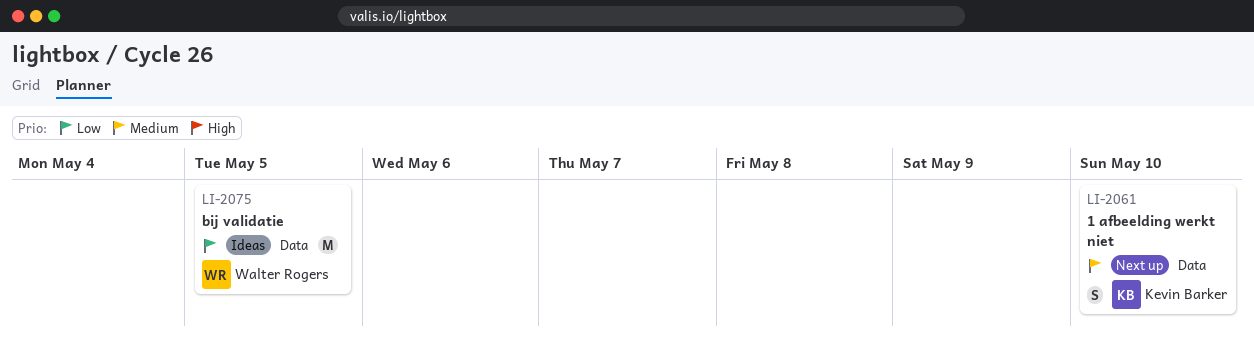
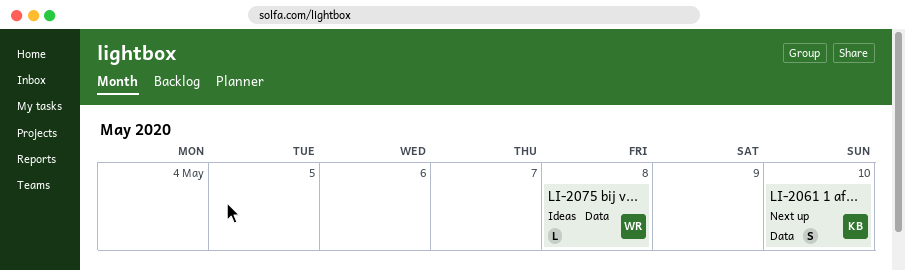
LI-2075, estimate: M -> L
LI-2075, due: May 5 -> May 8

